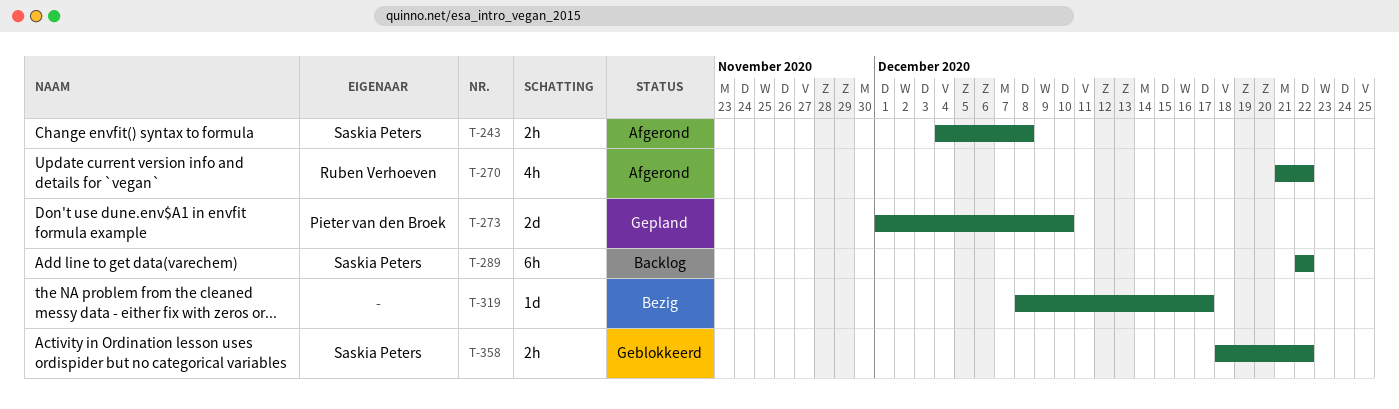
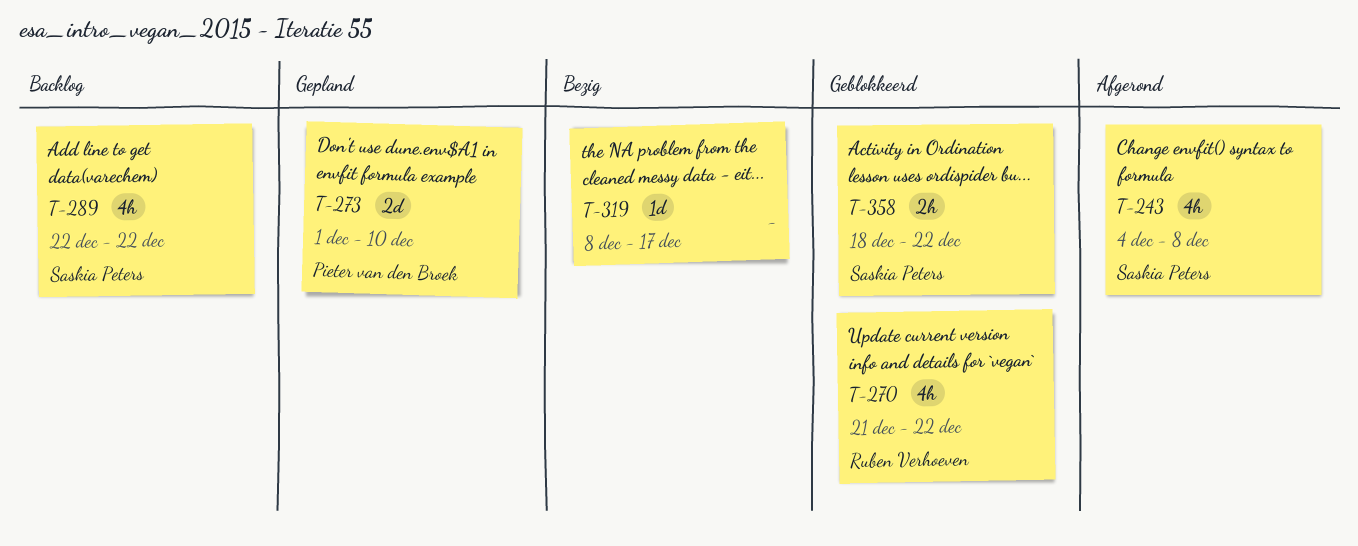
T-243, estimate: 2h -> 4h
T-270, status: Afgerond -> Geblokkeerd
T-289, estimate: 6h -> 4h

